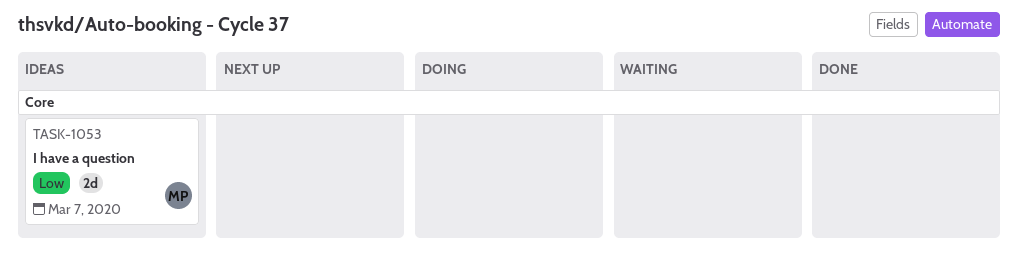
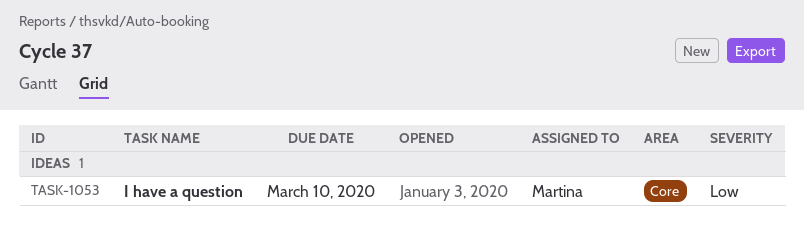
TASK-1053, due: Mar 7 -> Mar 10

